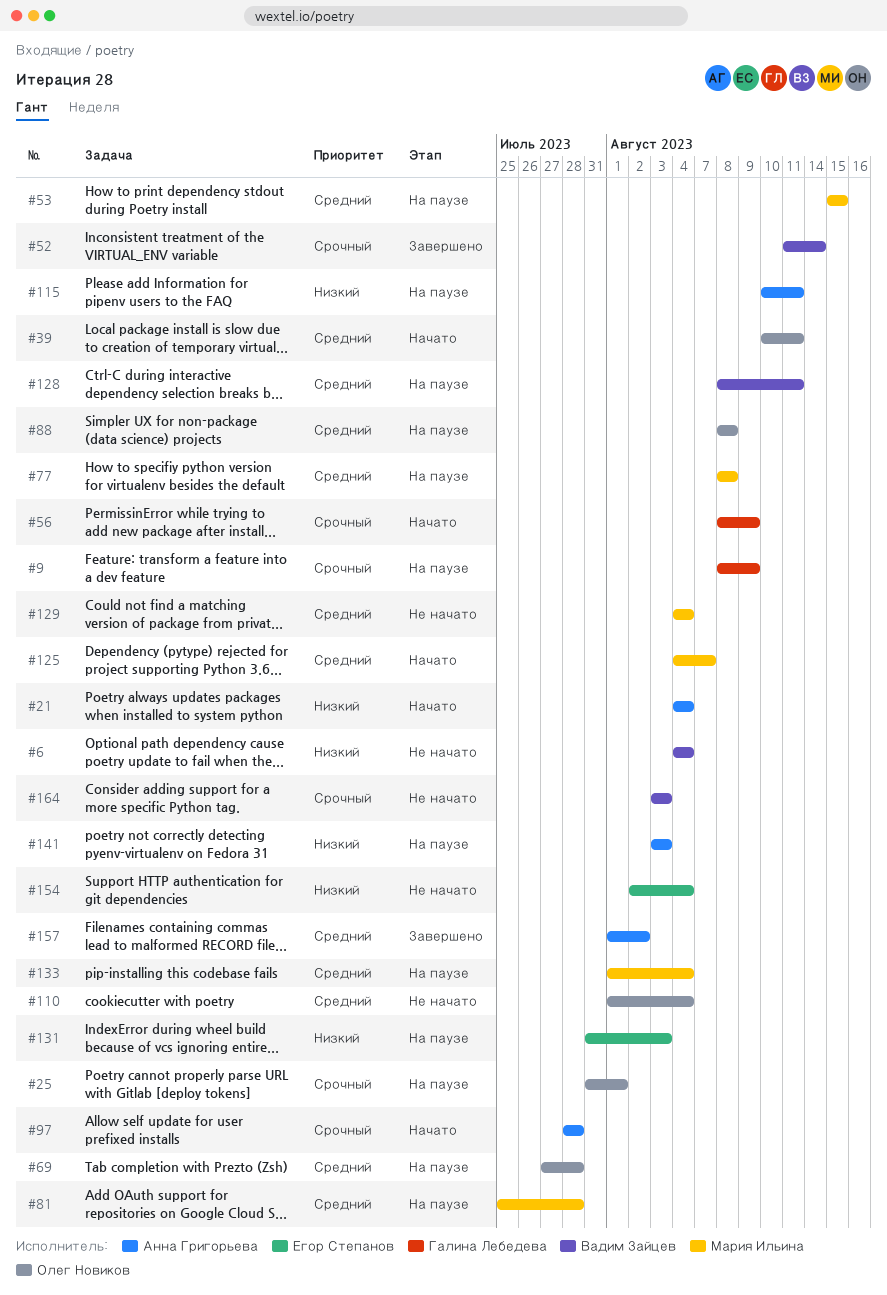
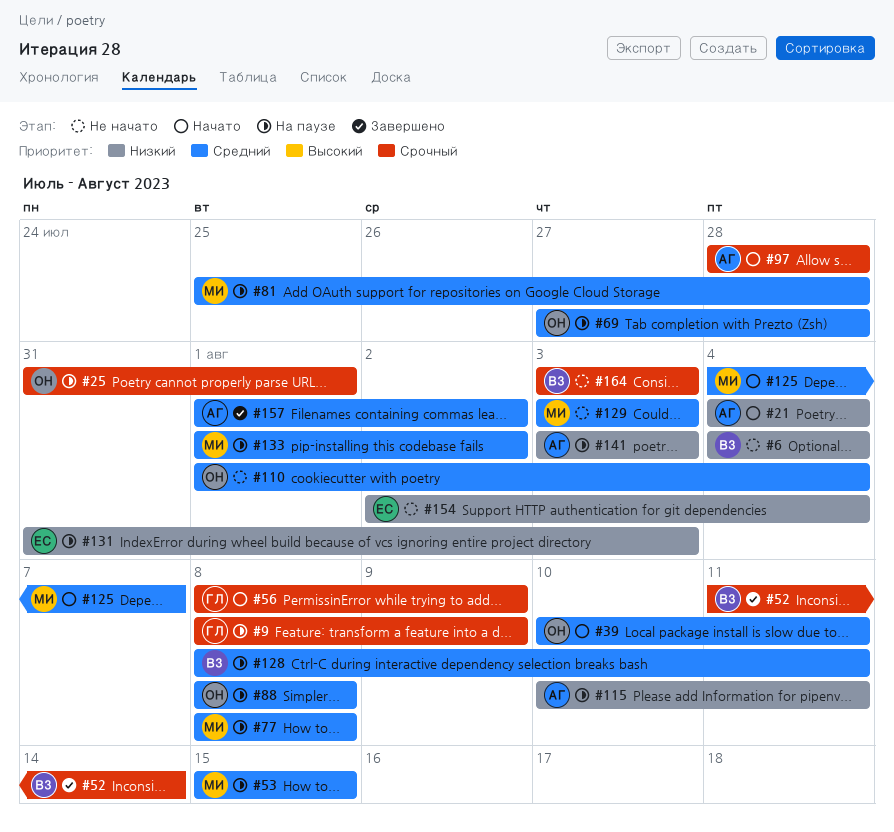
#129, start: Aug 4 -> Aug 3
#129, due: Aug 4 -> Aug 3
#133, due: Aug 4 -> Aug 2

